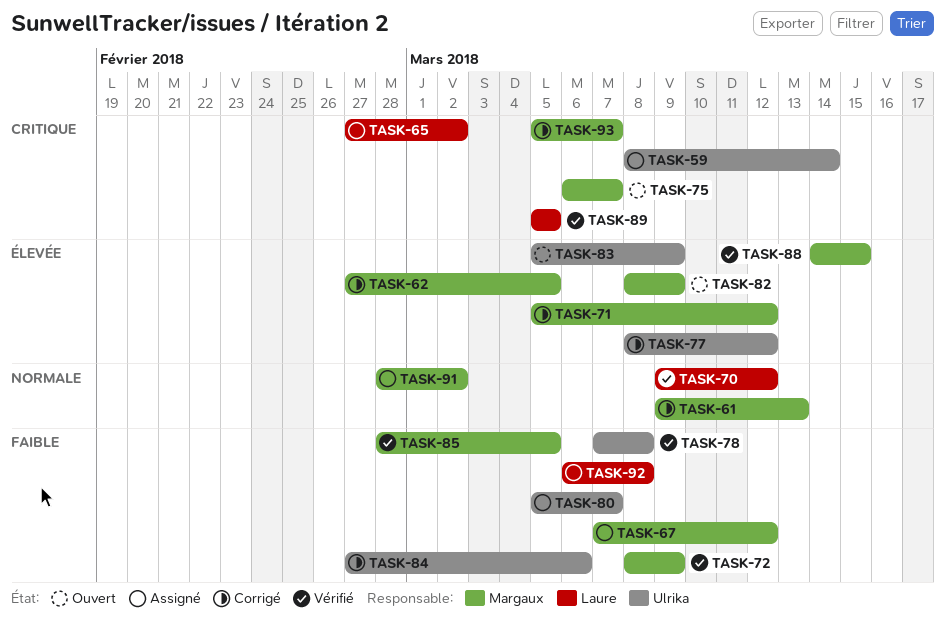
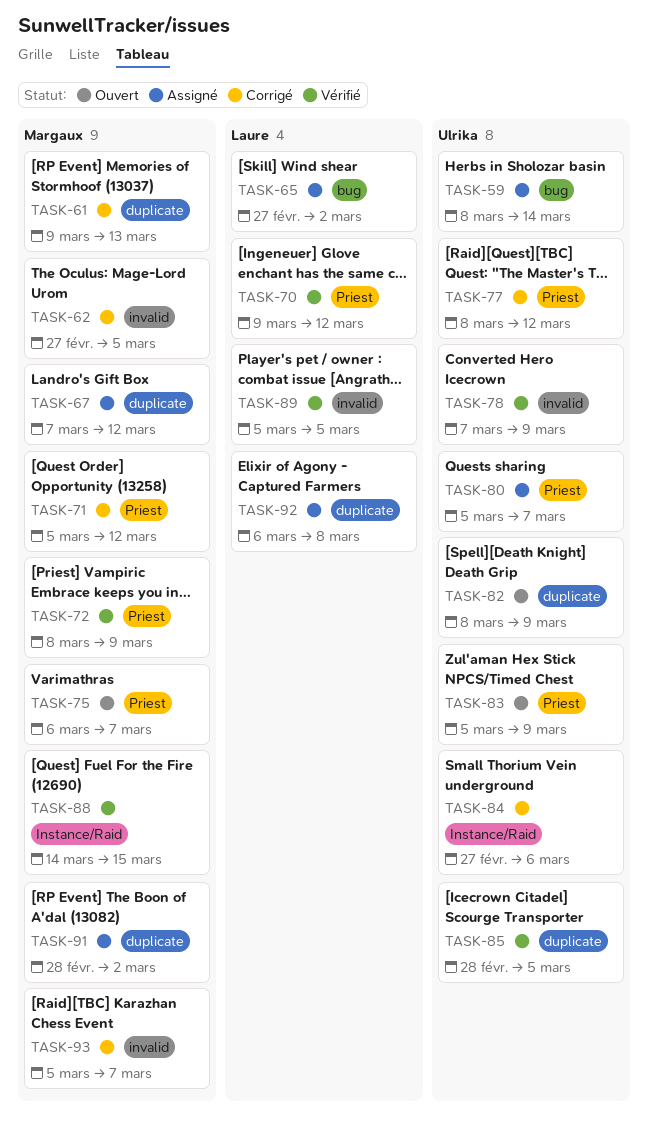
TASK-78, due: Mar 8 -> Mar 9
TASK-82, owner: Margaux -> Ulrika
TASK-85, owner: Margaux -> Ulrika

